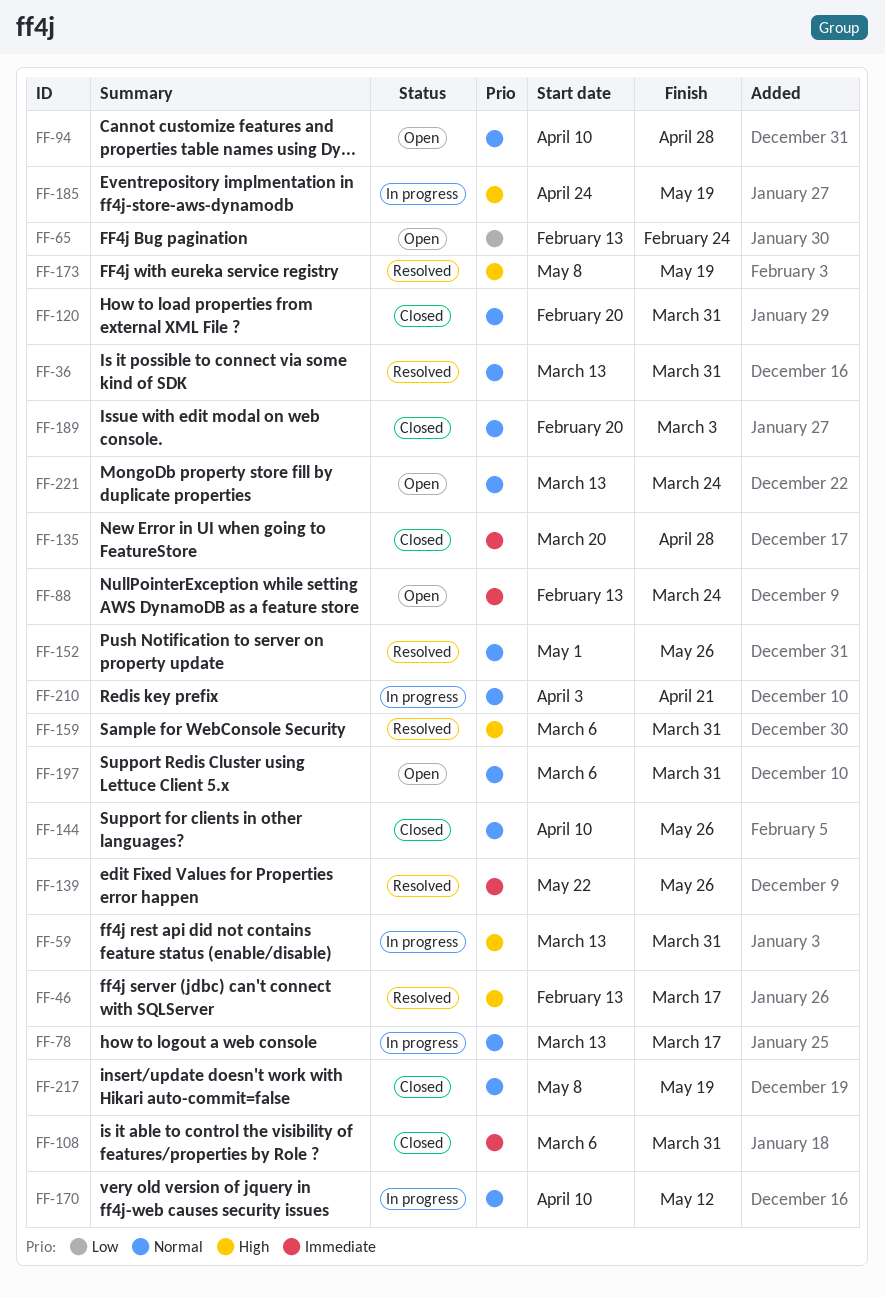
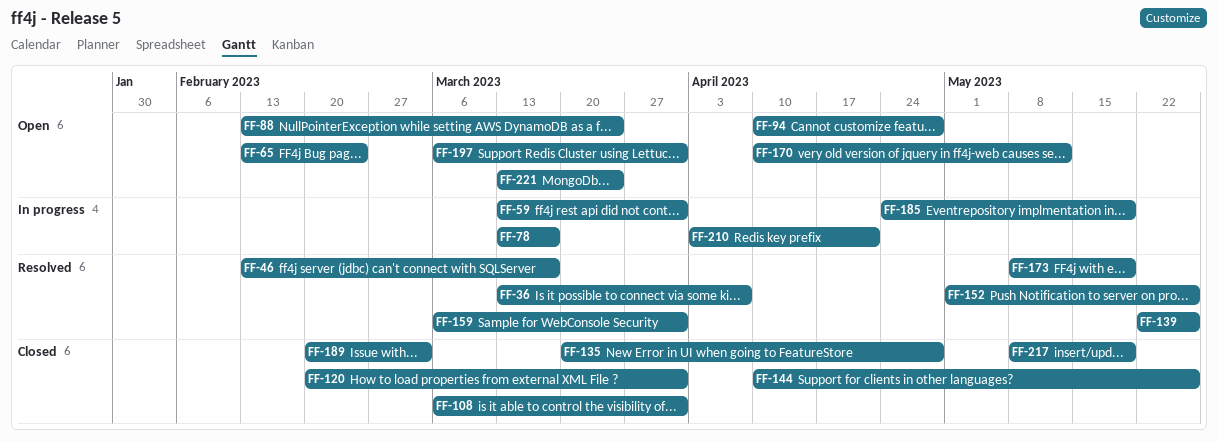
FF-36, due: Mar 31 -> Apr 7
FF-170, status: In progress -> Open

